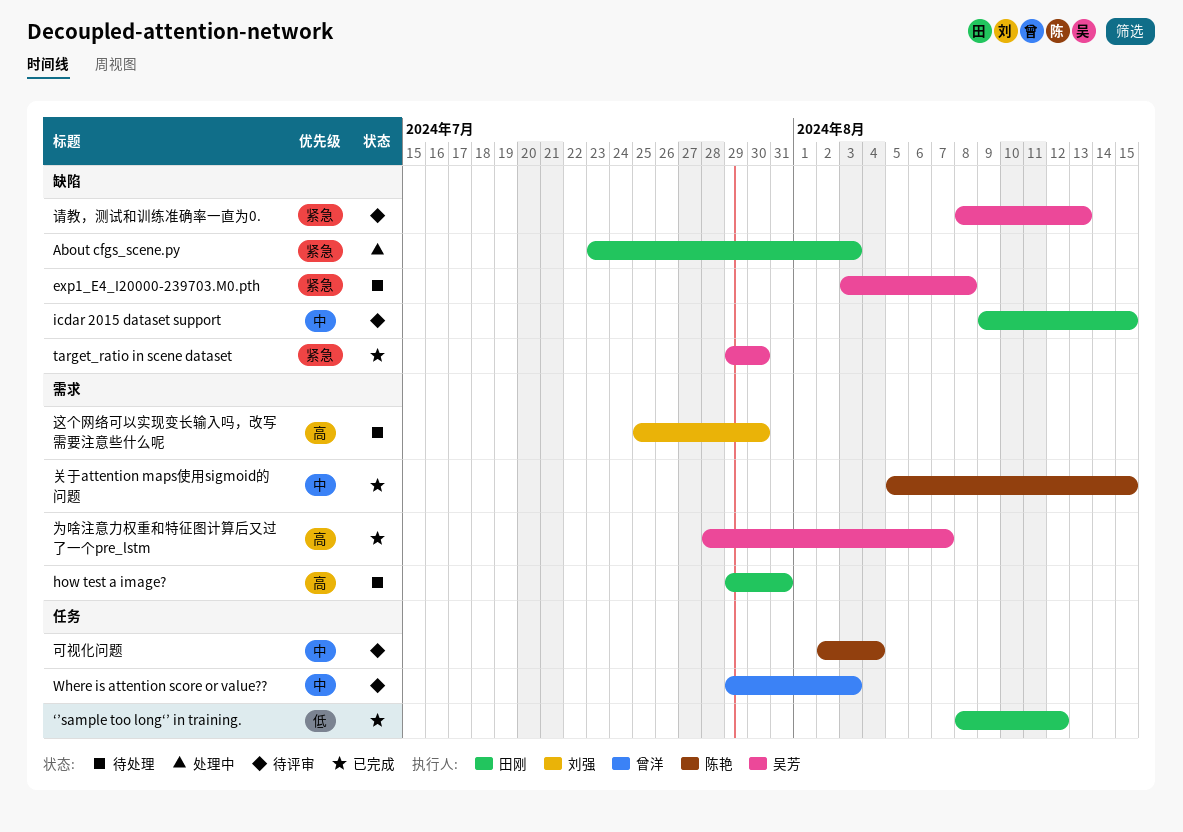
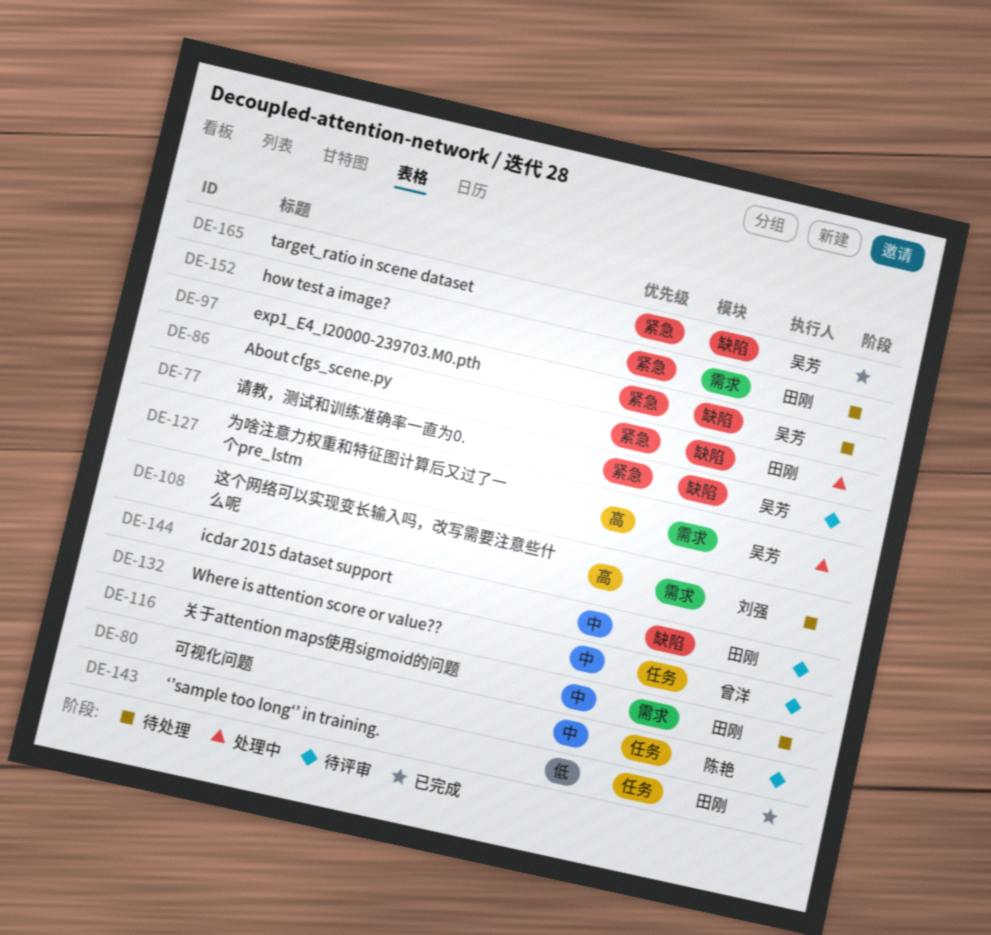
how test a image?, priority: 高 -> 紧急
为啥注意力权重和特征图计算后又过了一个pre_lstm, status: 已完成 -> 处理中
关于attention maps使用sigmoid的问题, status: 已完成 -> 待处理
关于attention maps使用sigmoid的问题, owner: 陈艳 -> 田刚

